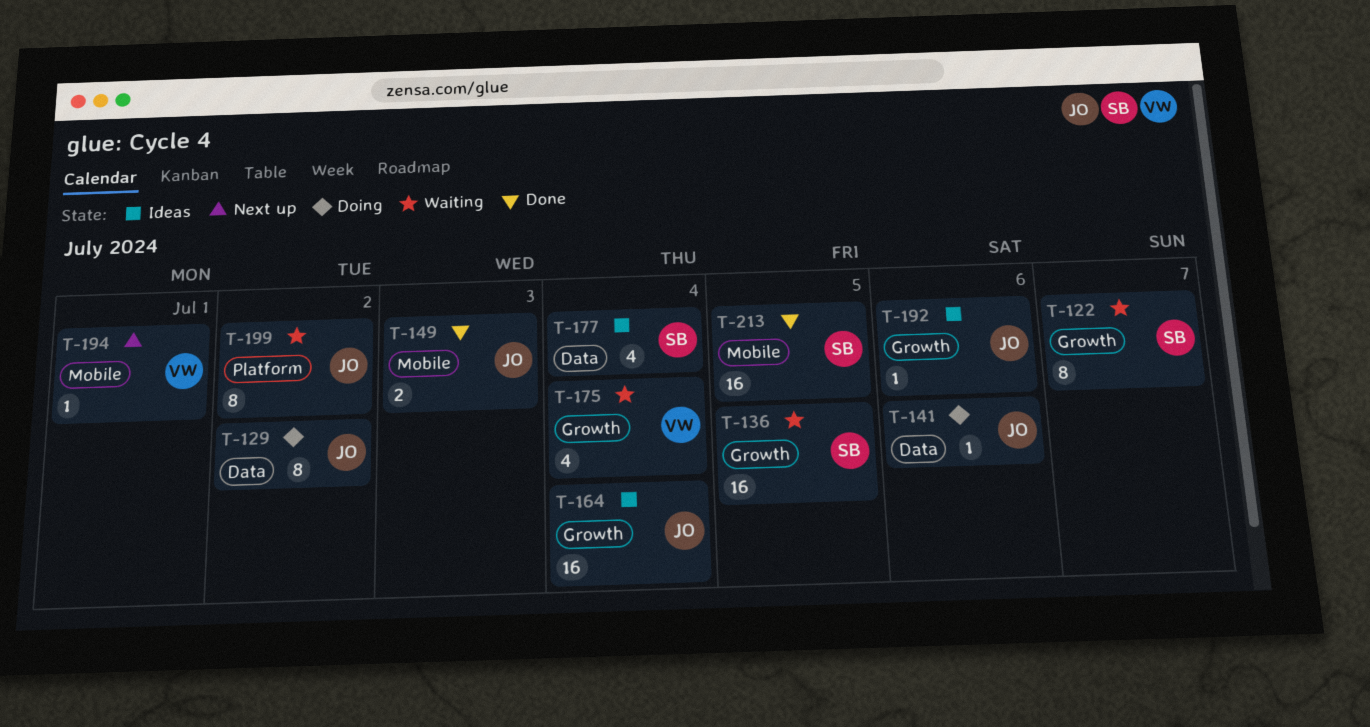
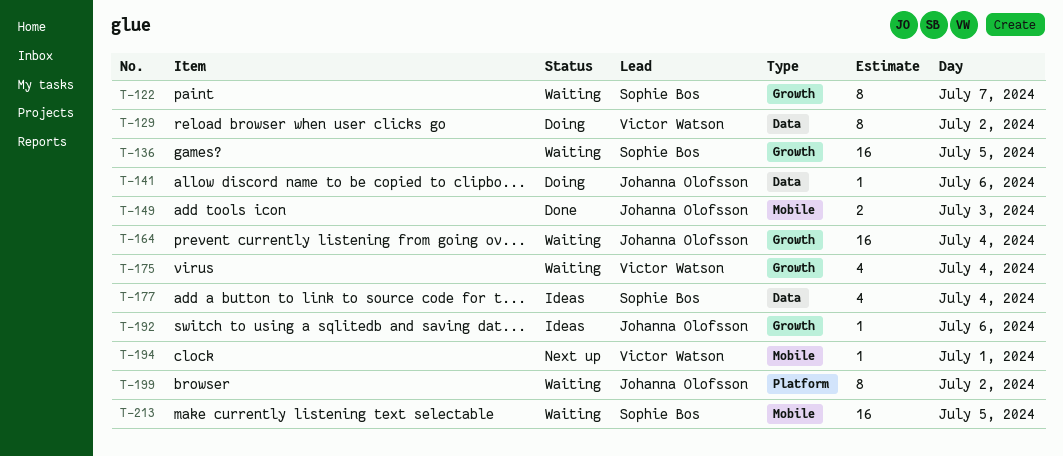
T-129, owner: Johanna Olofsson -> Victor Watson
T-164, status: Ideas -> Waiting
T-213, status: Done -> Waiting

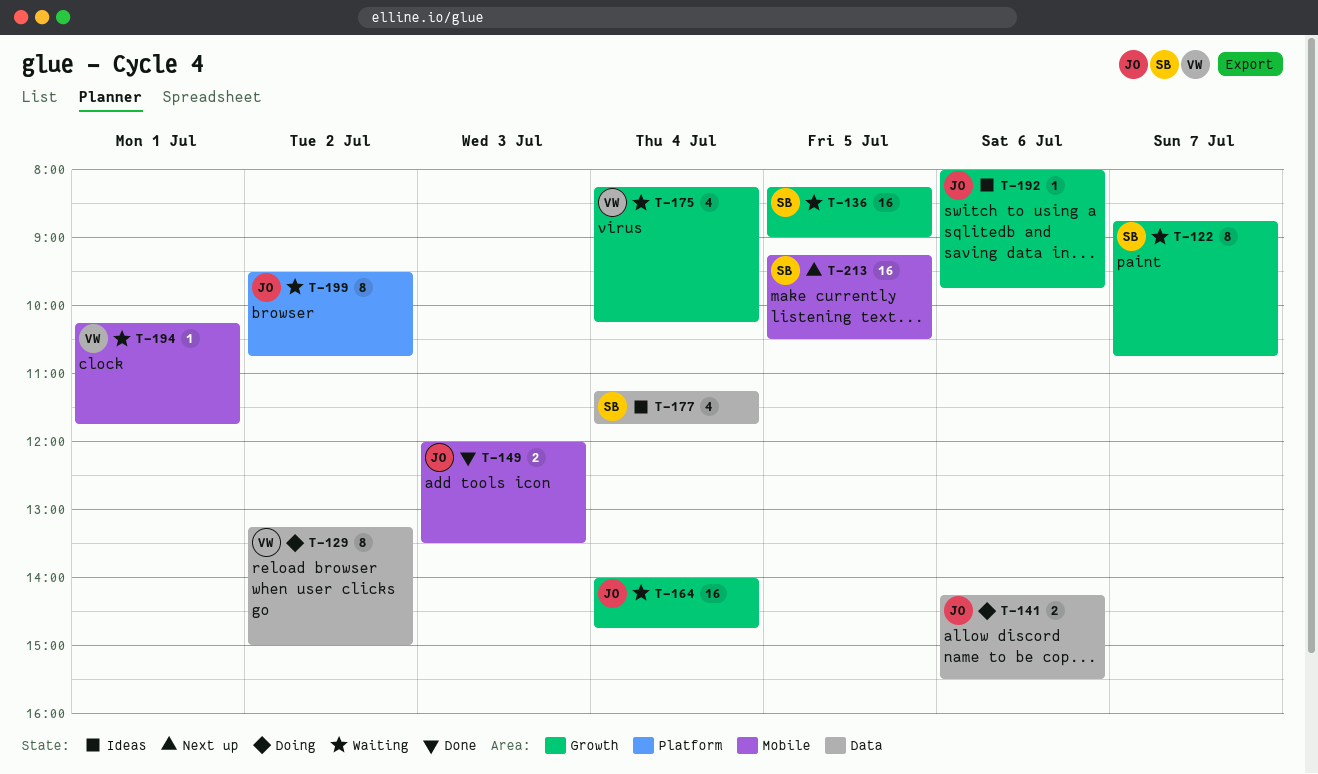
T-141, estimate: 1 -> 2
T-194, status: Next up -> Waiting
T-213, status: Waiting -> Next up

